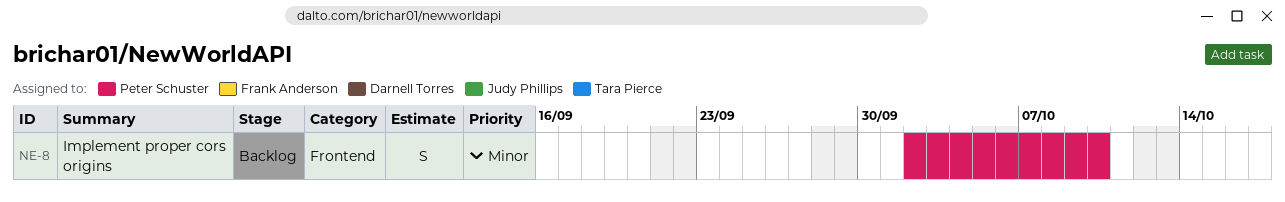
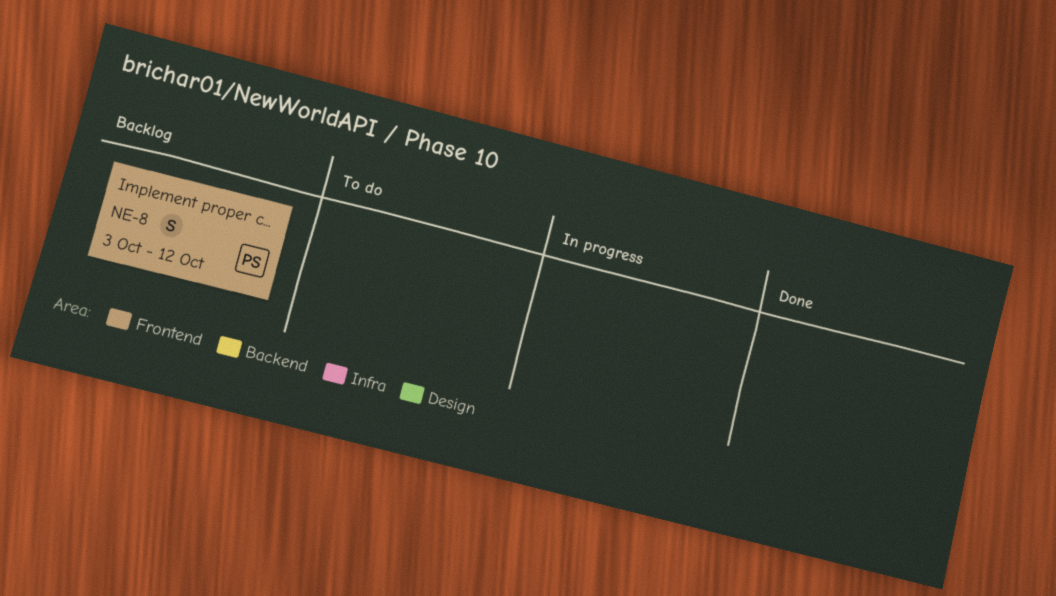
NE-8, start: Oct 2 -> Oct 3
NE-8, due: Oct 10 -> Oct 12

